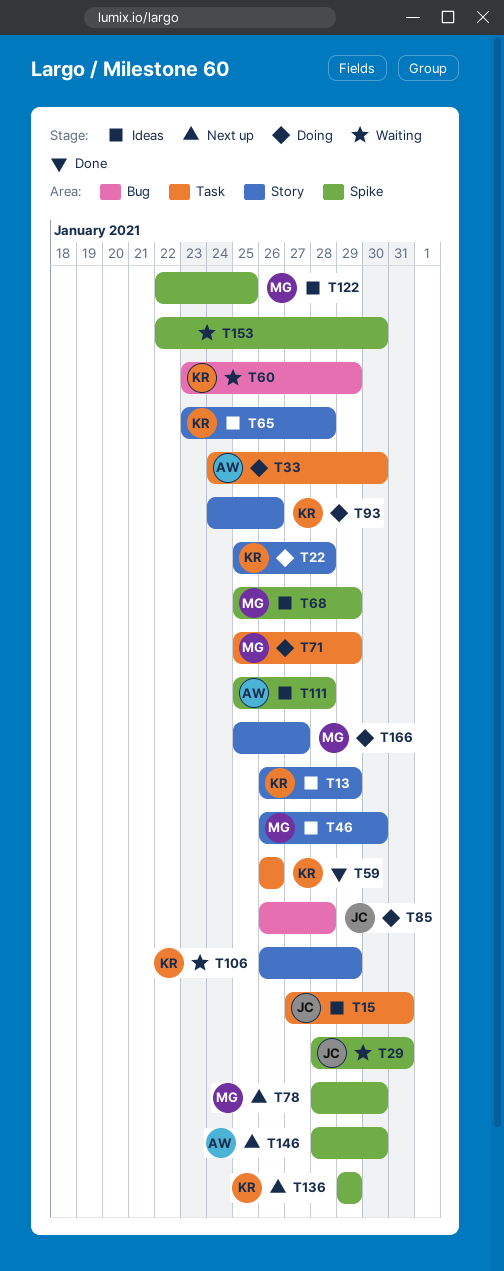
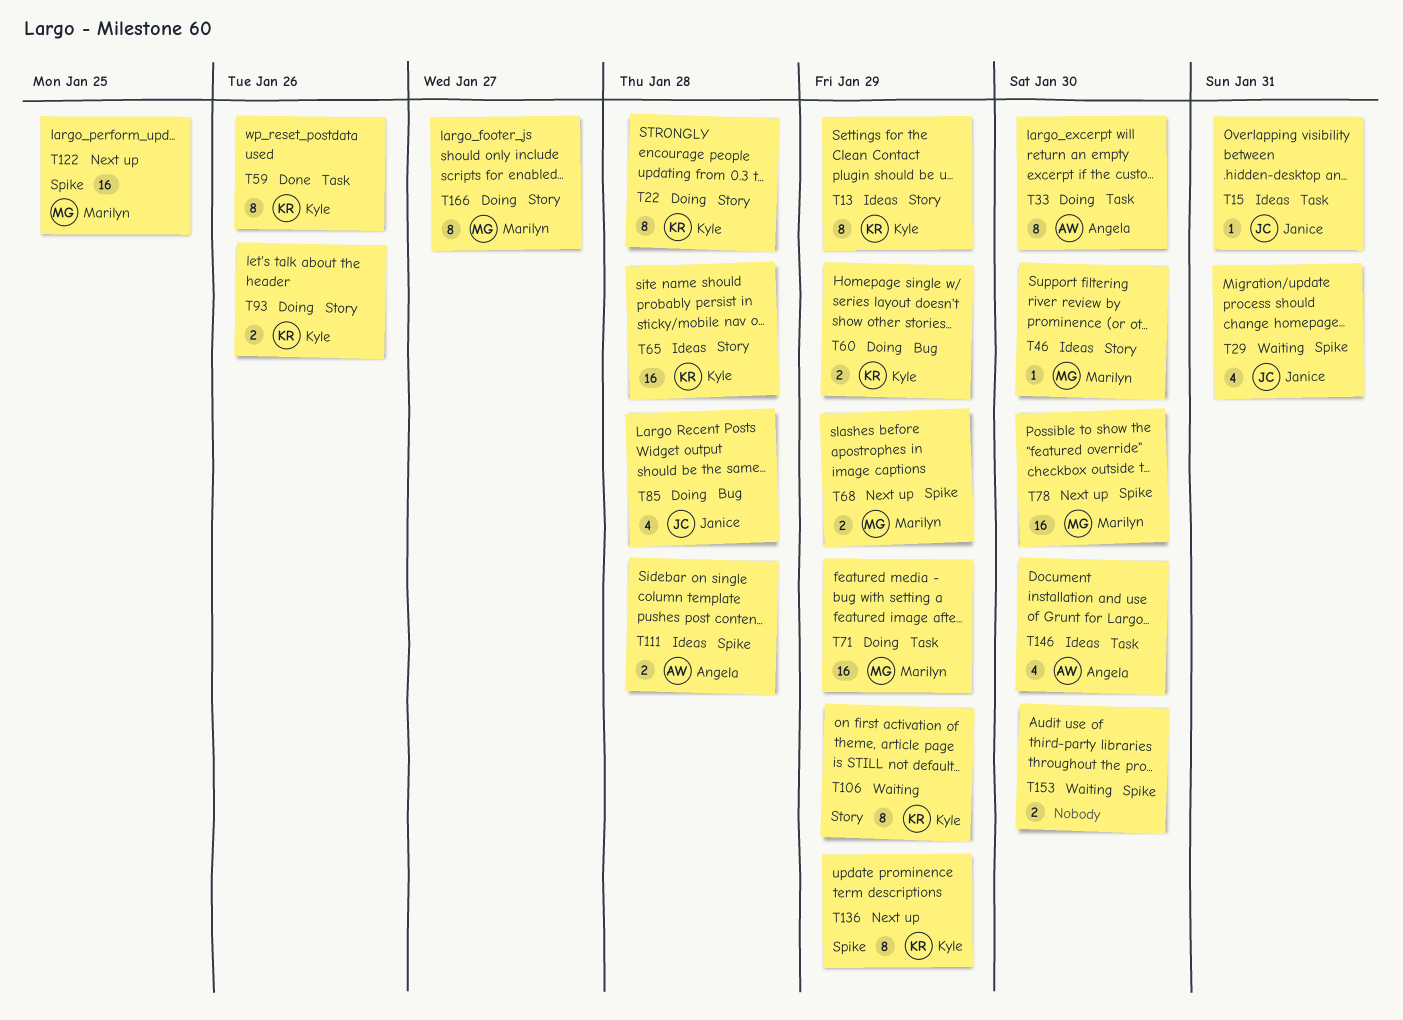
T60, status: Waiting -> Doing
T68, status: Ideas -> Next up
T122, status: Ideas -> Next up
T146, status: Next up -> Ideas
T146, label: Spike -> Task

